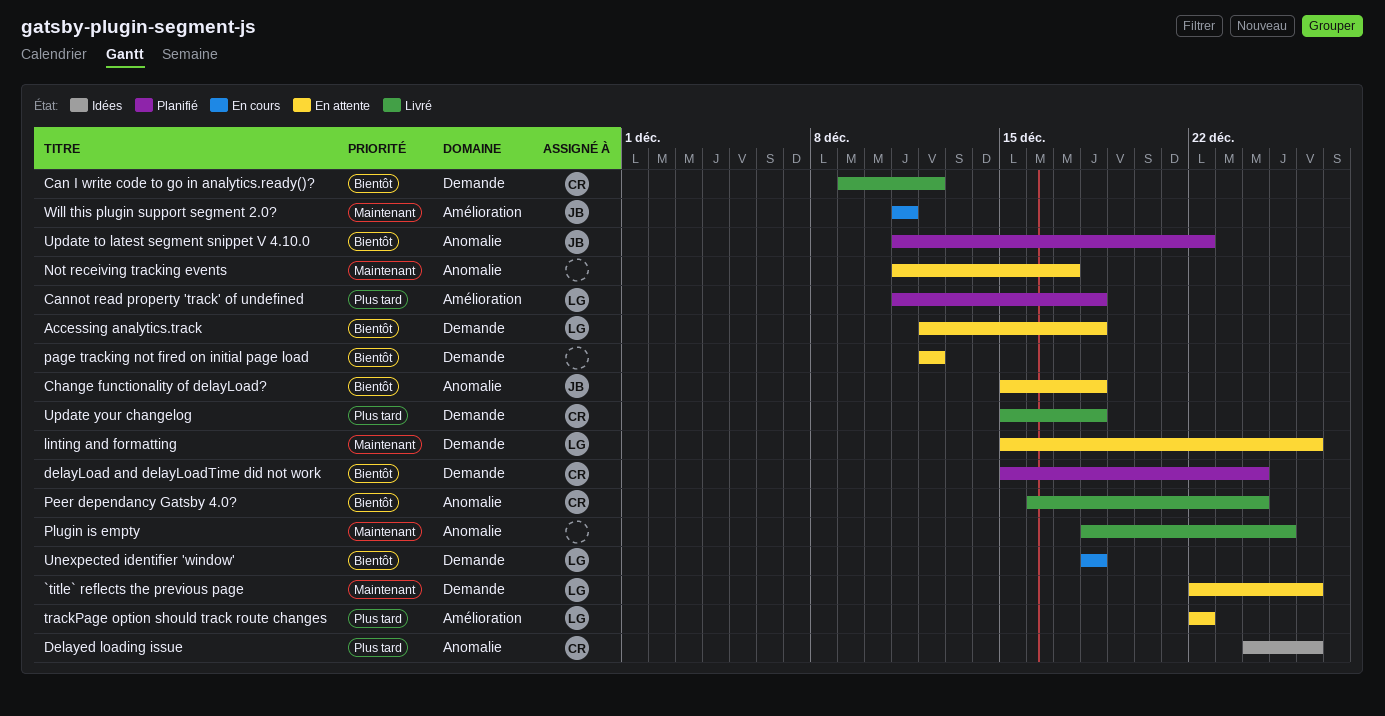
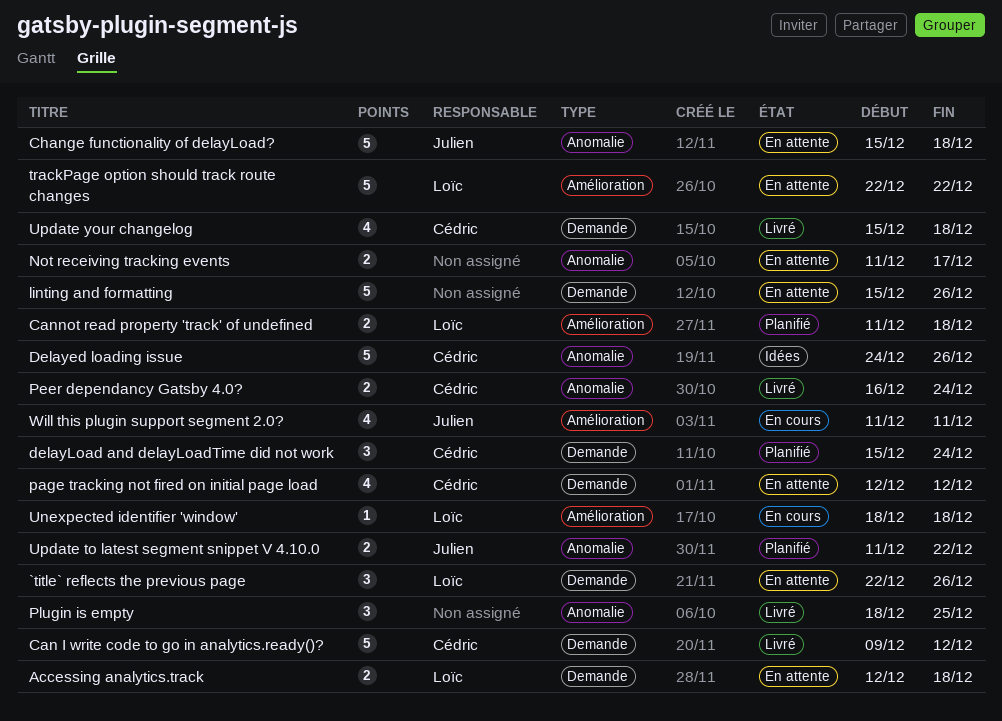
linting and formatting, owner: Loïc -> none
page tracking not fired on initial page load, owner: none -> Cédric
Unexpected identifier 'window', label: Demande -> Amélioration

